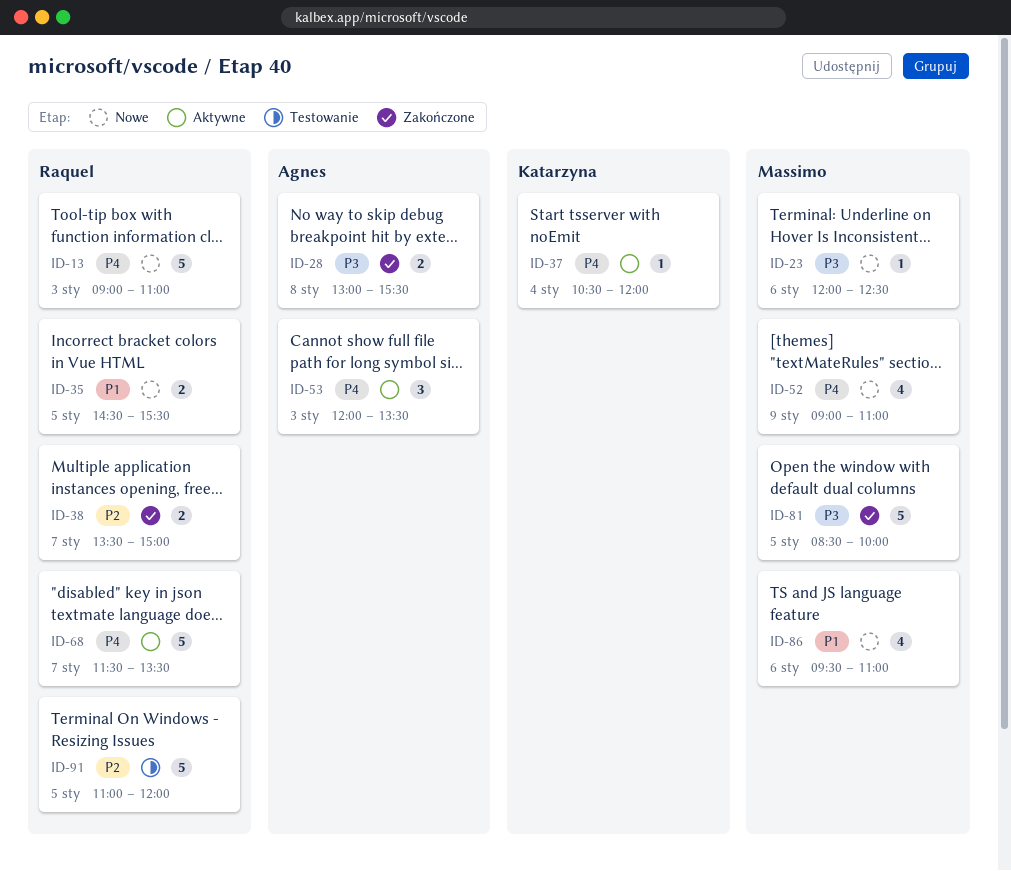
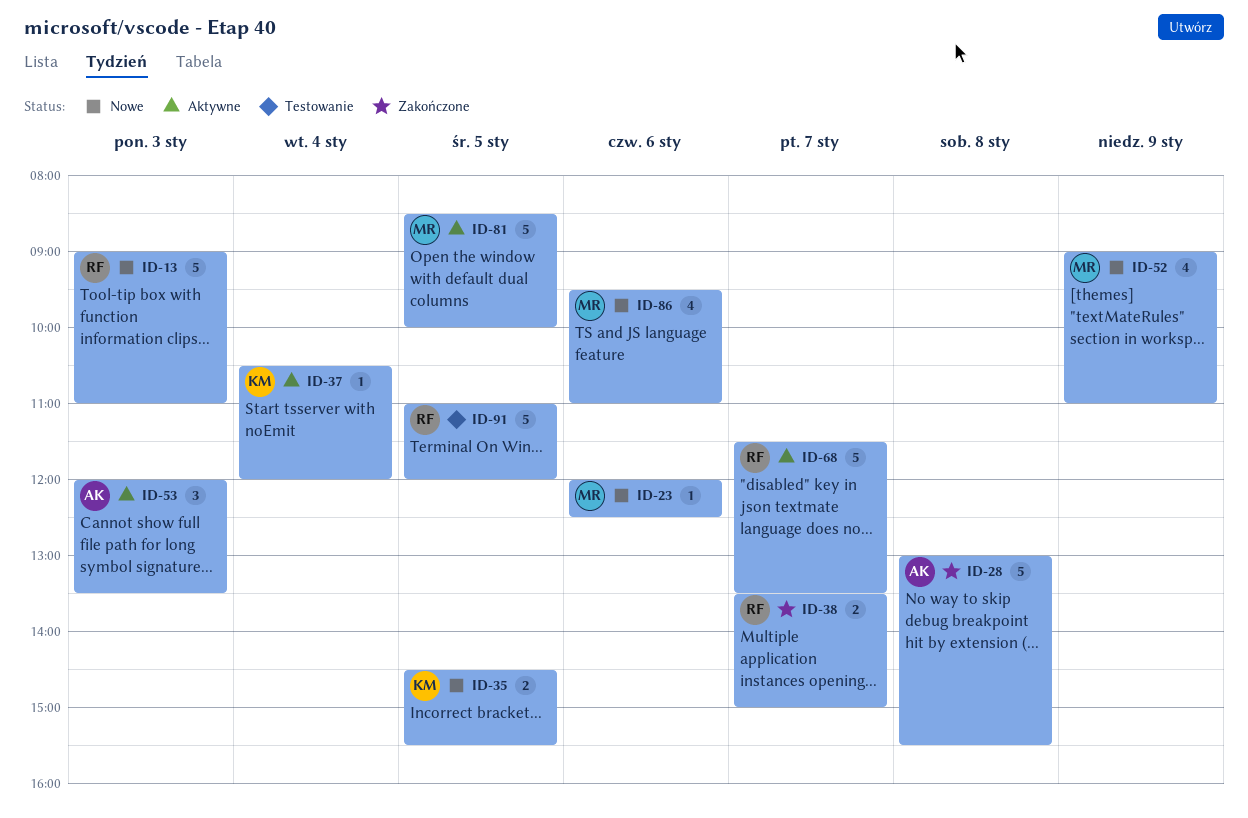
ID-28, estimate: 2 -> 5
ID-35, owner: Raquel -> Katarzyna
ID-81, status: Zakończone -> Aktywne

